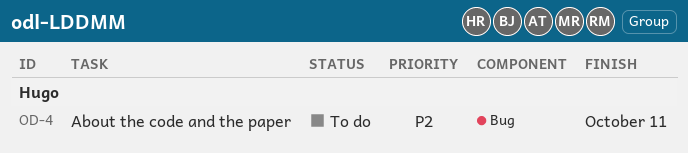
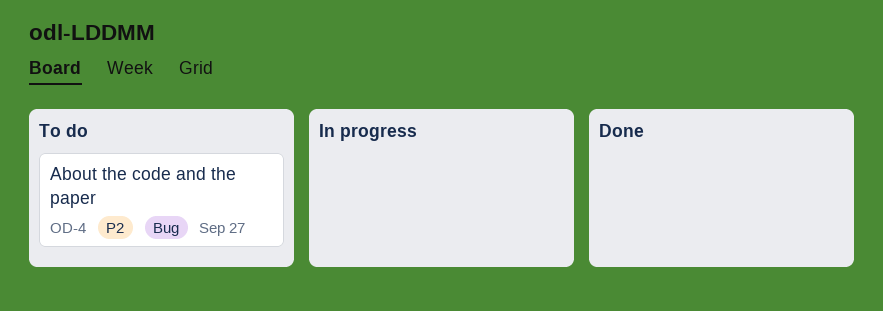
OD-4, due: Oct 11 -> Sep 27

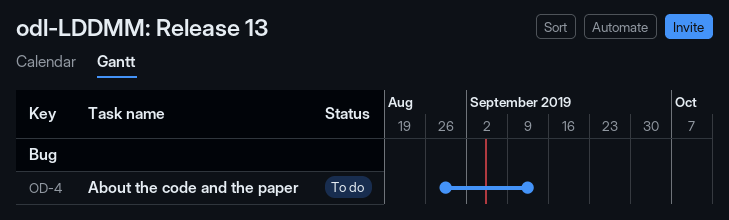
OD-4, due: Sep 27 -> Sep 13

